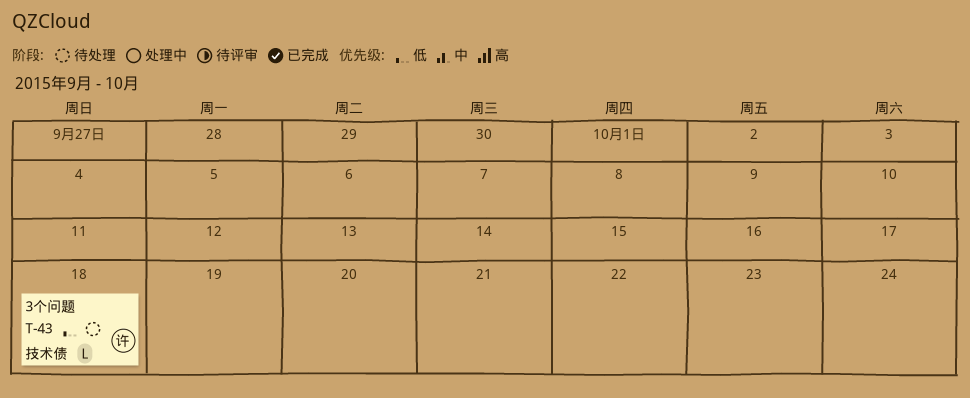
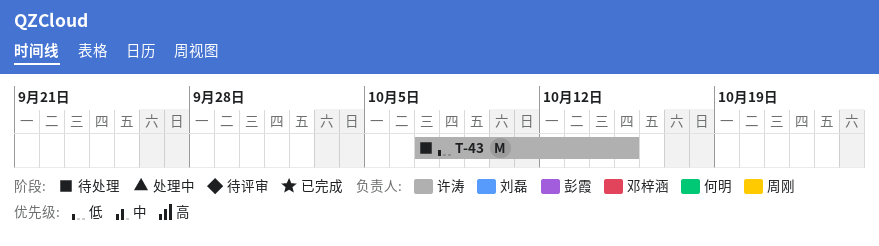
T-43, estimate: L -> M
T-43, due: Oct 18 -> Oct 15

